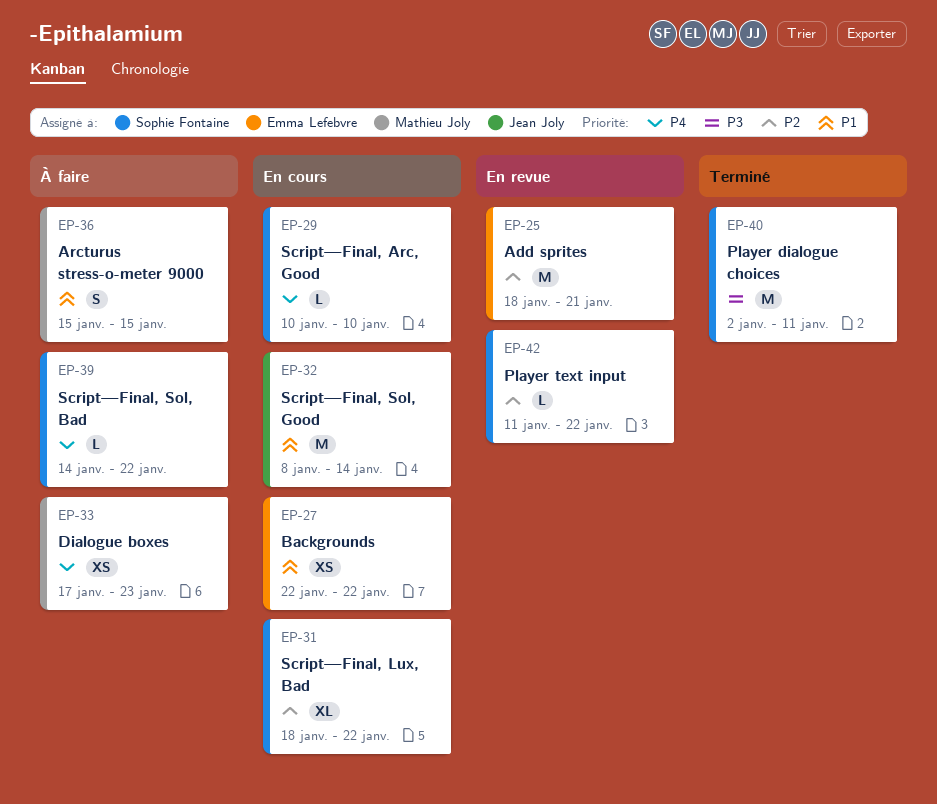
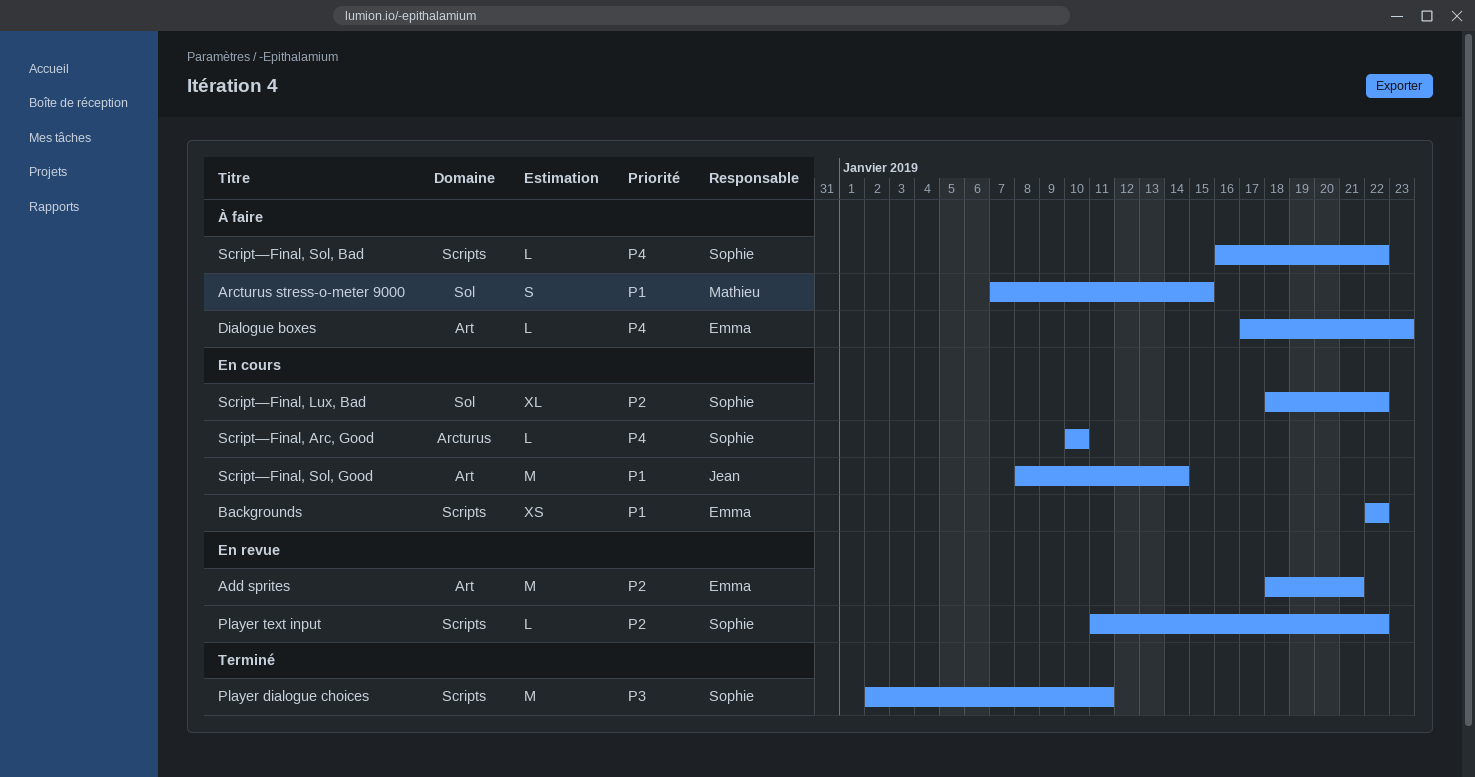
Arcturus stress-o-meter 9000, start: Jan 15 -> Jan 7
Dialogue boxes, owner: Mathieu Joly -> Emma Lefebvre
Dialogue boxes, estimate: XS -> L
Script—Final, Sol, Bad, start: Jan 14 -> Jan 16

